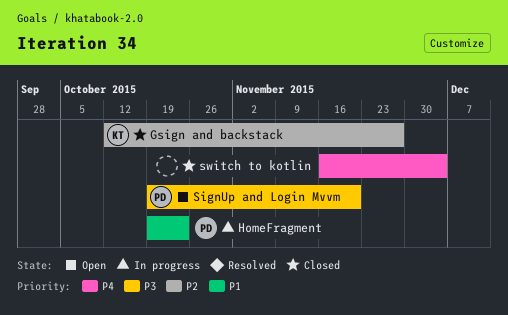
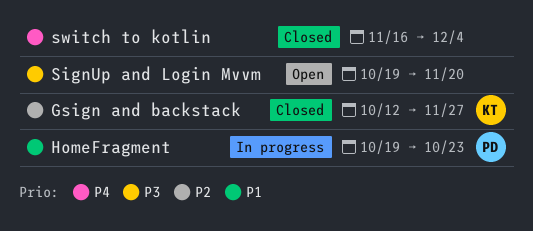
SignUp and Login Mvvm, owner: PD -> none

